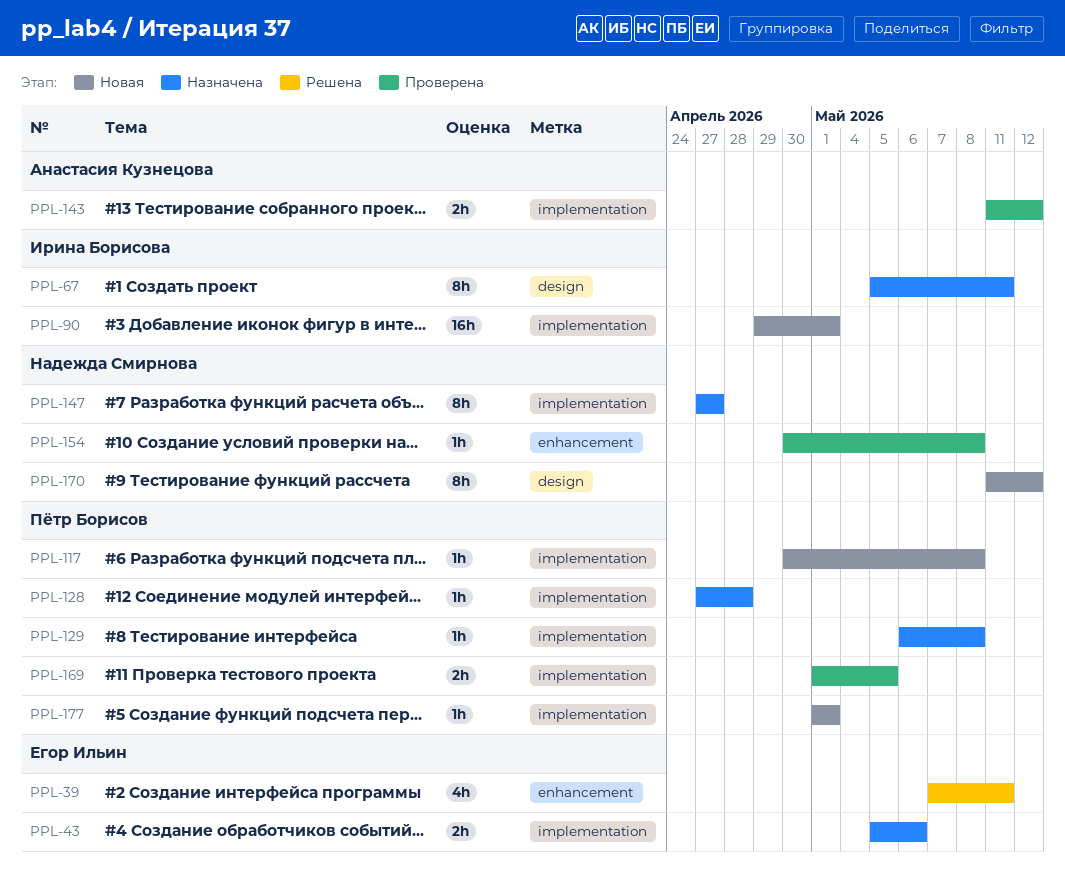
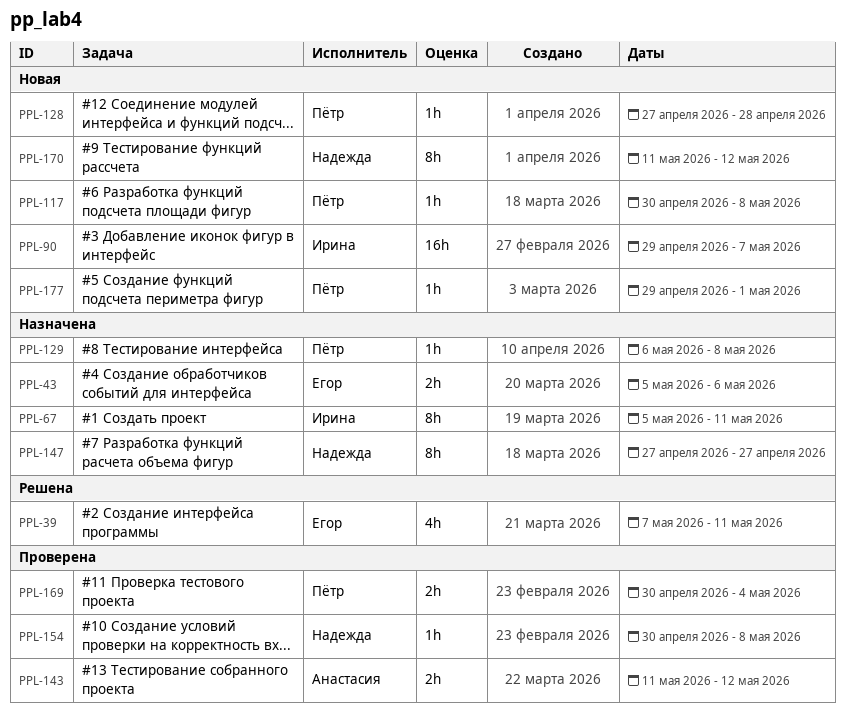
PPL-90, due: May 1 -> May 7
PPL-128, status: Назначена -> Новая
PPL-169, start: May 1 -> Apr 30
PPL-169, due: May 5 -> May 4
PPL-177, start: May 1 -> Apr 29

